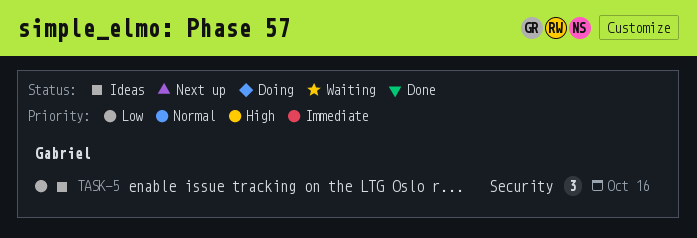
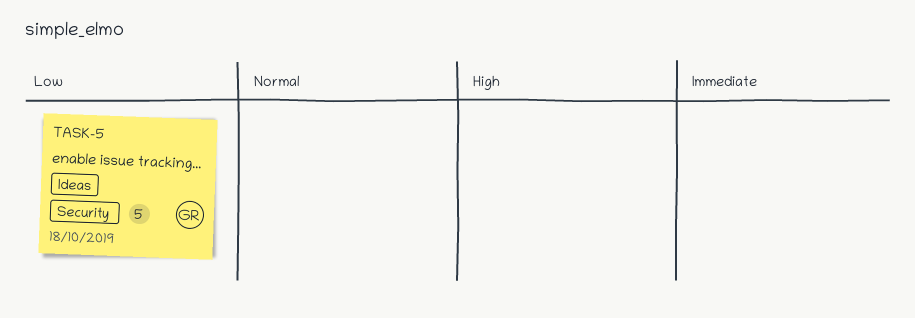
TASK-5, estimate: 3 -> 5
TASK-5, due: Oct 16 -> Oct 18

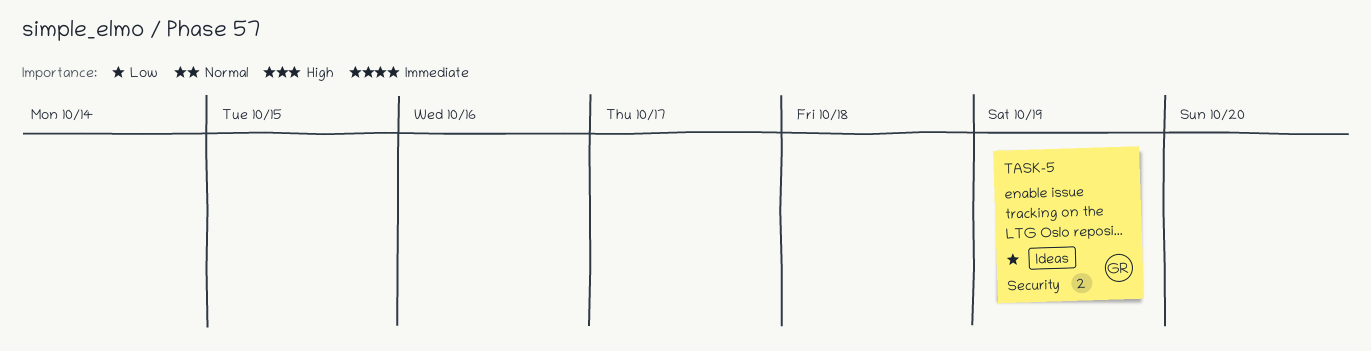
TASK-5, estimate: 5 -> 2
TASK-5, due: Oct 18 -> Oct 19

